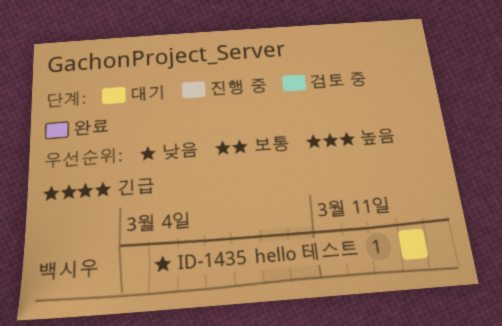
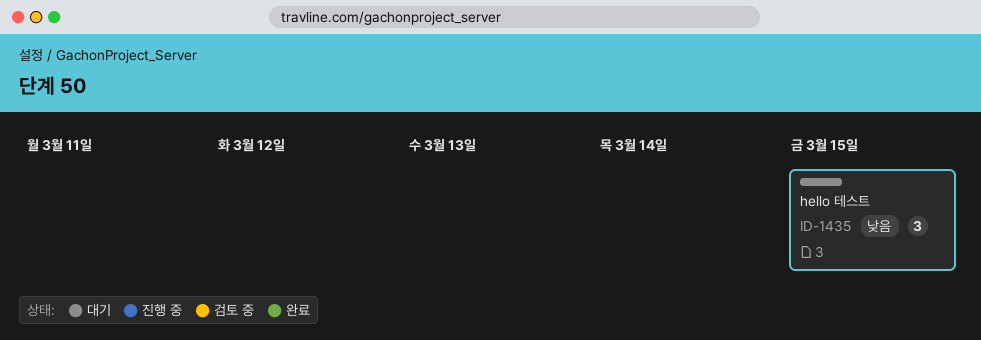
ID-1435, estimate: 1 -> 3
ID-1435, due: Mar 14 -> Mar 15

